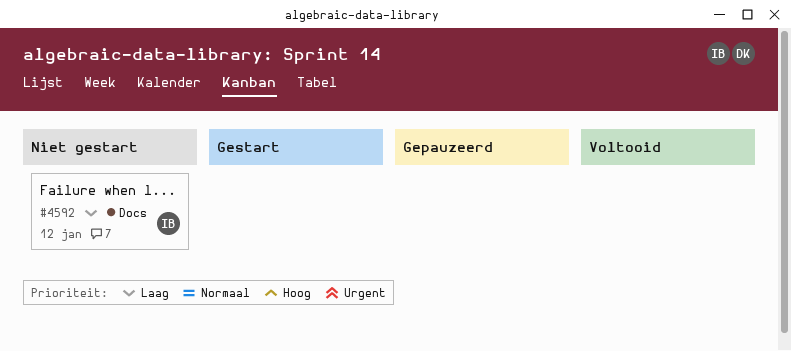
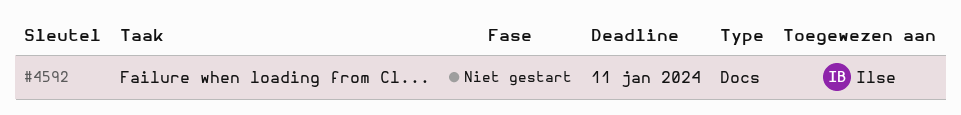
#4592, due: Jan 12 -> Jan 11

